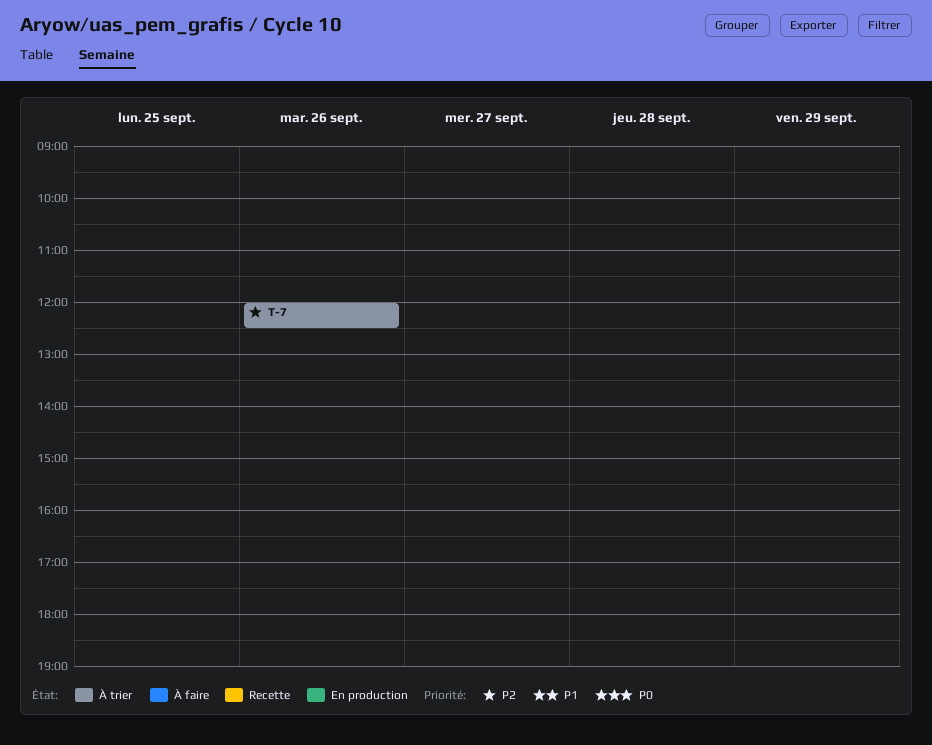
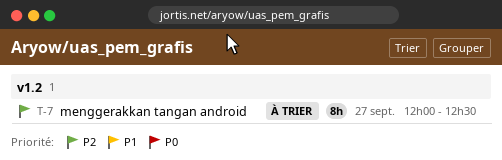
T-7, day: Sep 26 -> Sep 27

